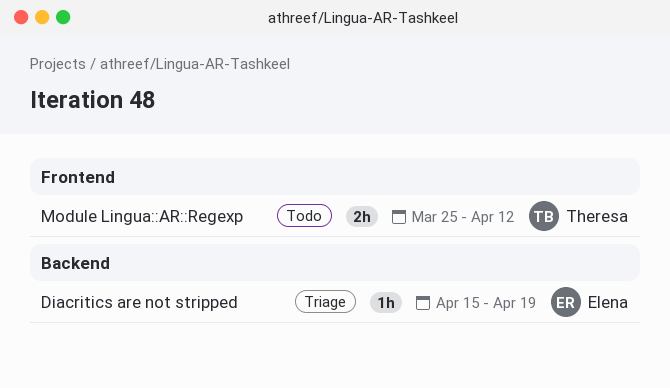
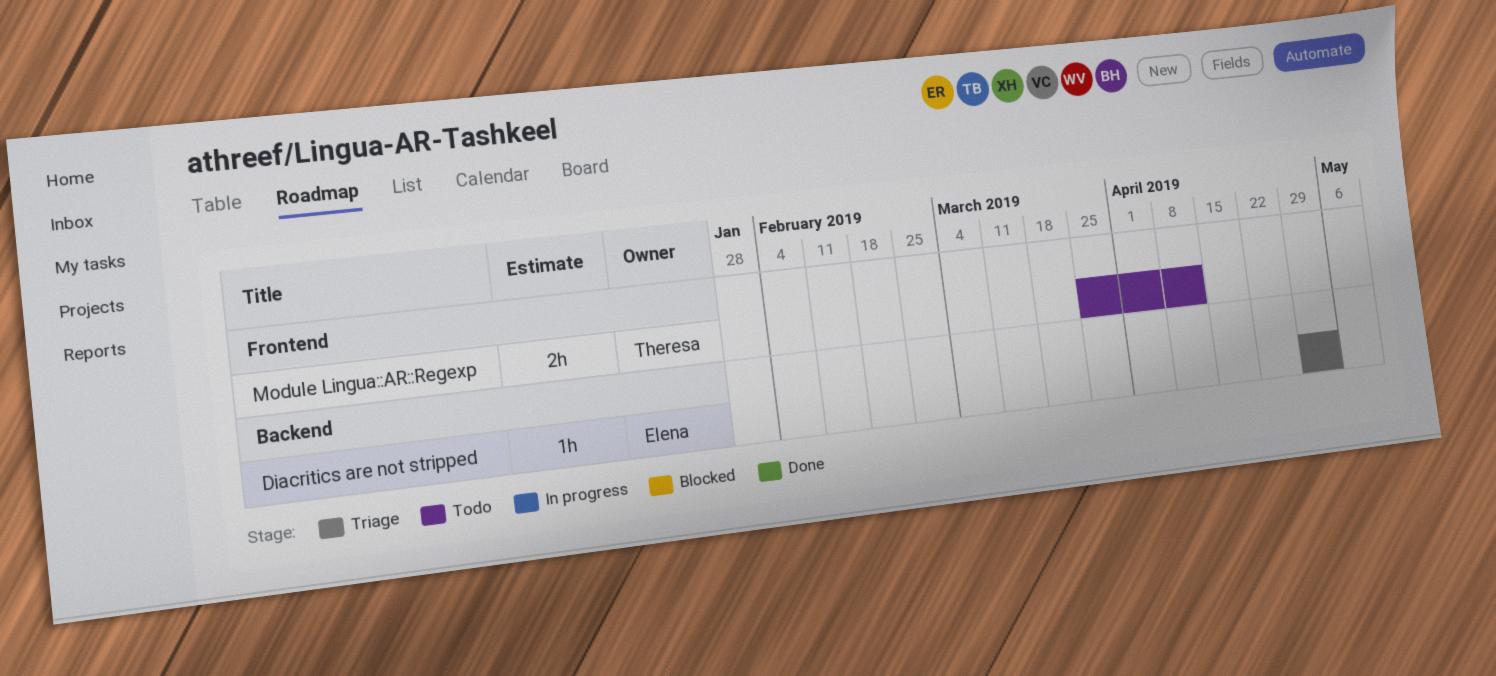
Diacritics are not stripped, start: Apr 15 -> Apr 29
Diacritics are not stripped, due: Apr 19 -> May 3

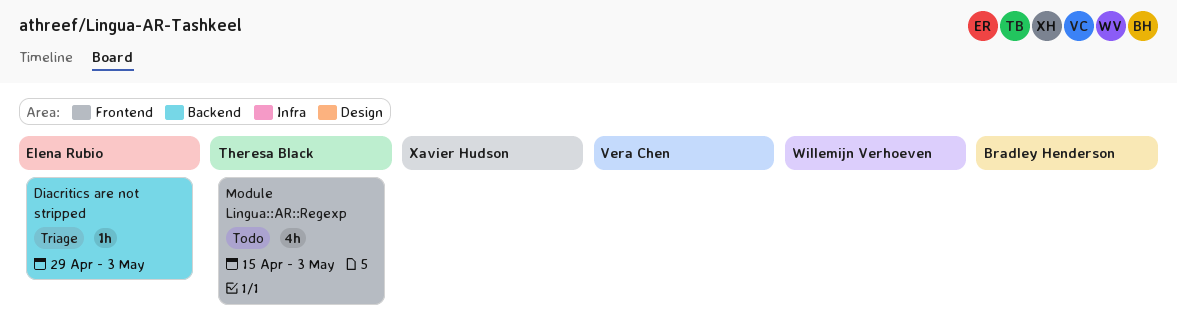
Module Lingua::AR::Regexp, estimate: 2h -> 4h
Module Lingua::AR::Regexp, start: Mar 25 -> Apr 15
Module Lingua::AR::Regexp, due: Apr 12 -> May 3

